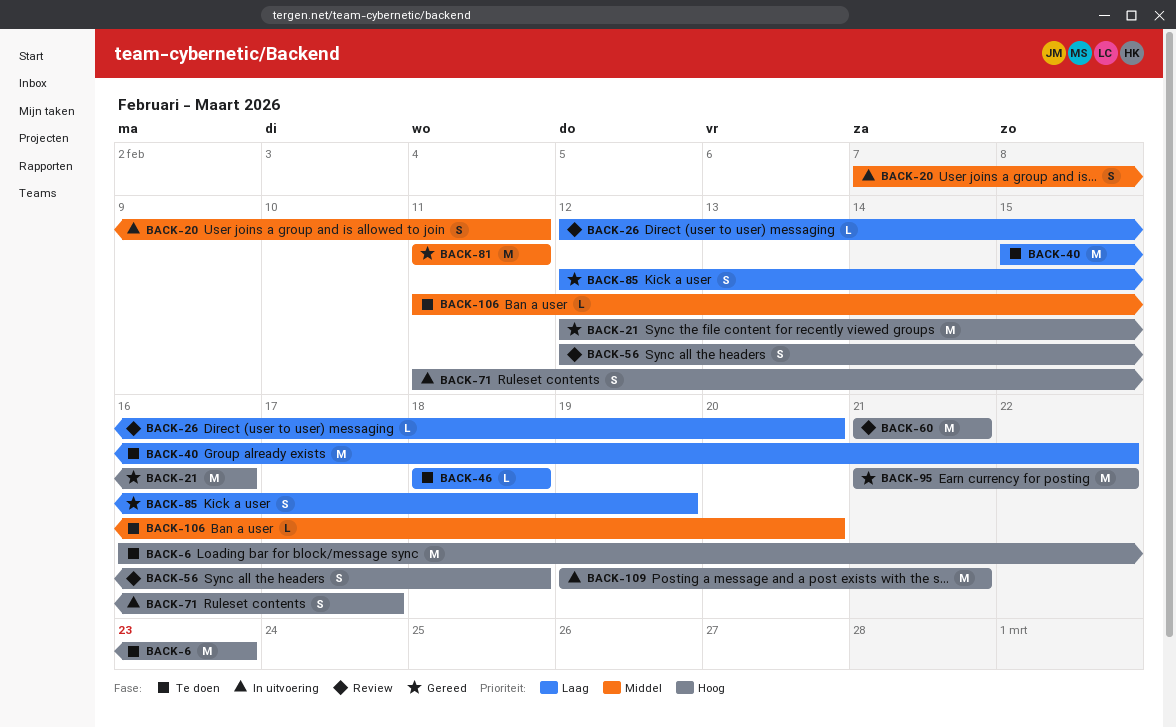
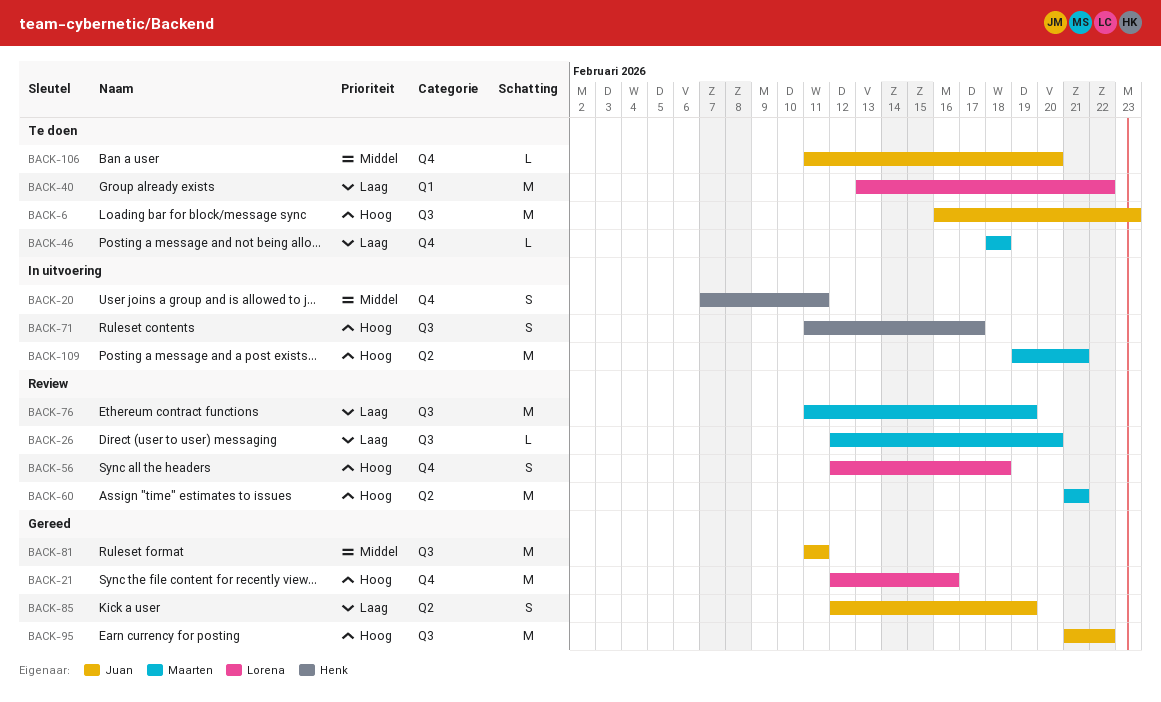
BACK-40, start: Feb 15 -> Feb 13
BACK-76: none -> present

